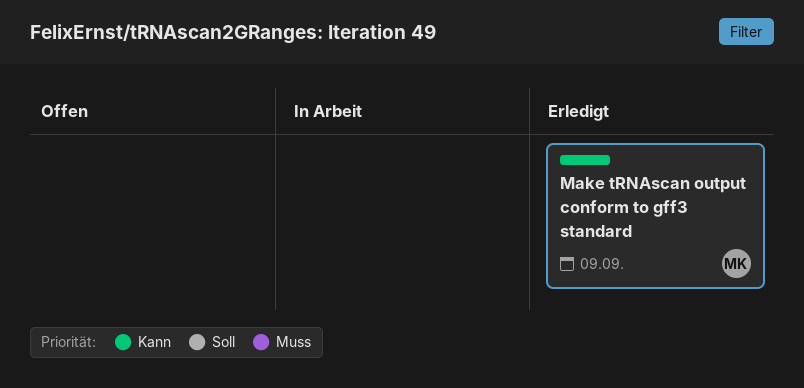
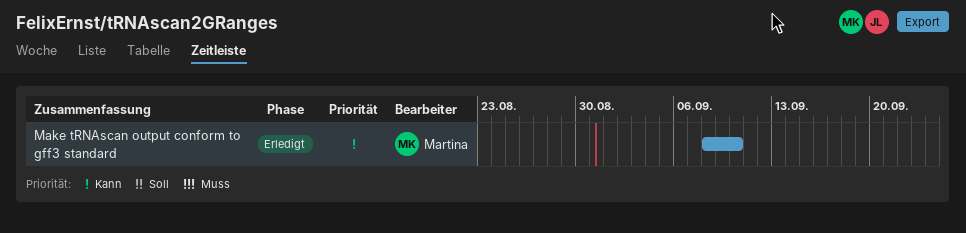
Make tRNAscan output conform to gff3 standard, due: Sep 9 -> Sep 10

